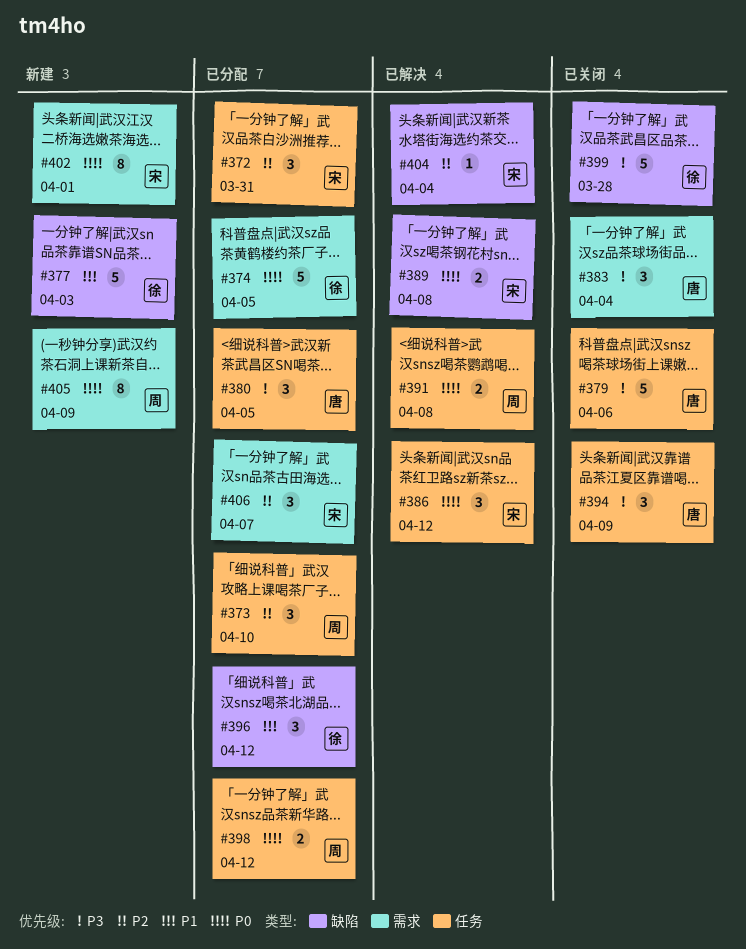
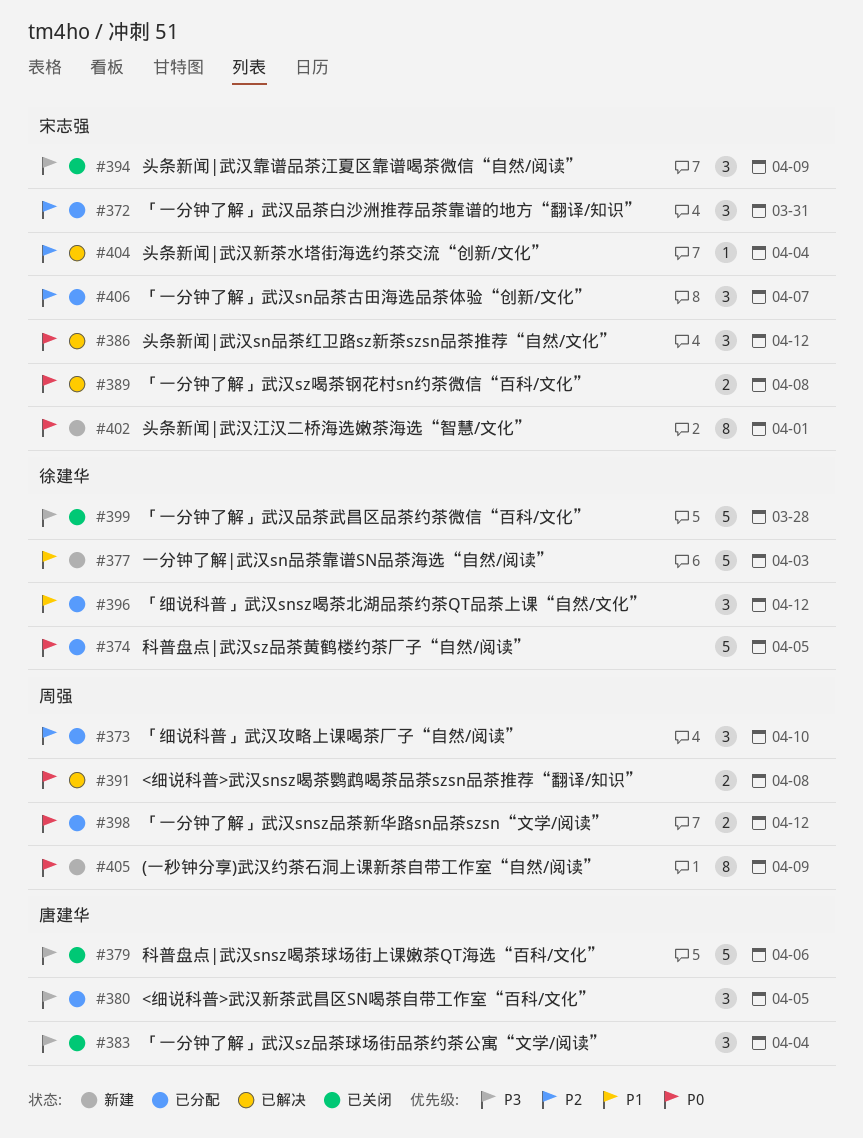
#394, owner: 唐建华 -> 宋志强

